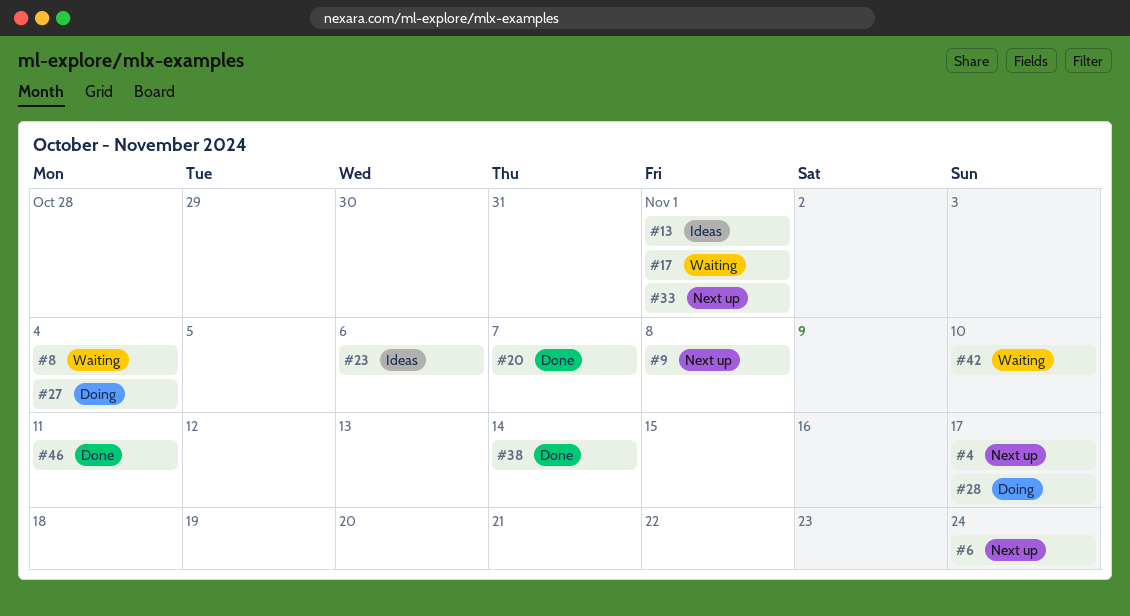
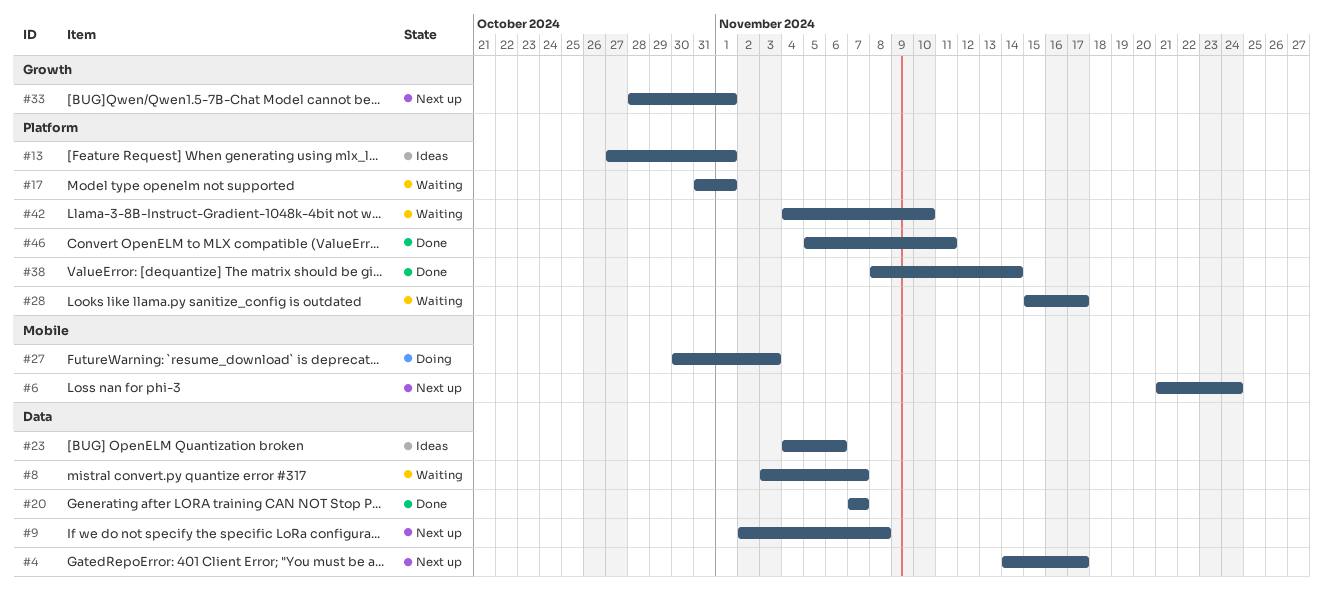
#8, due: Nov 4 -> Nov 7
#27, due: Nov 4 -> Nov 3
#28, status: Doing -> Waiting

